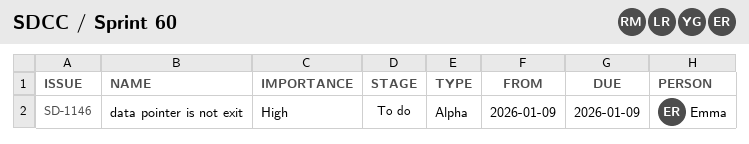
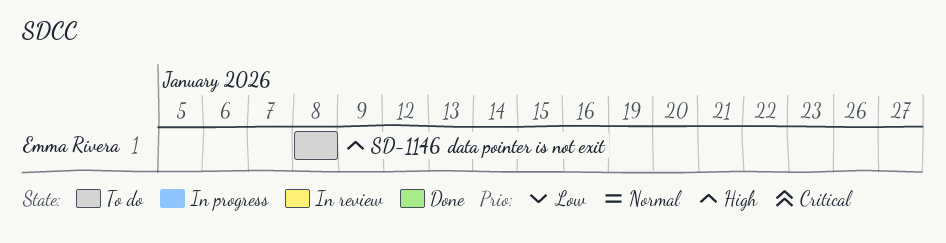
SD-1146, start: Jan 9 -> Jan 8
SD-1146, due: Jan 9 -> Jan 8

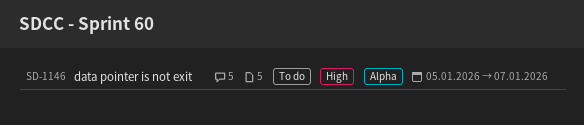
SD-1146, start: Jan 8 -> Jan 5
SD-1146, due: Jan 8 -> Jan 7

